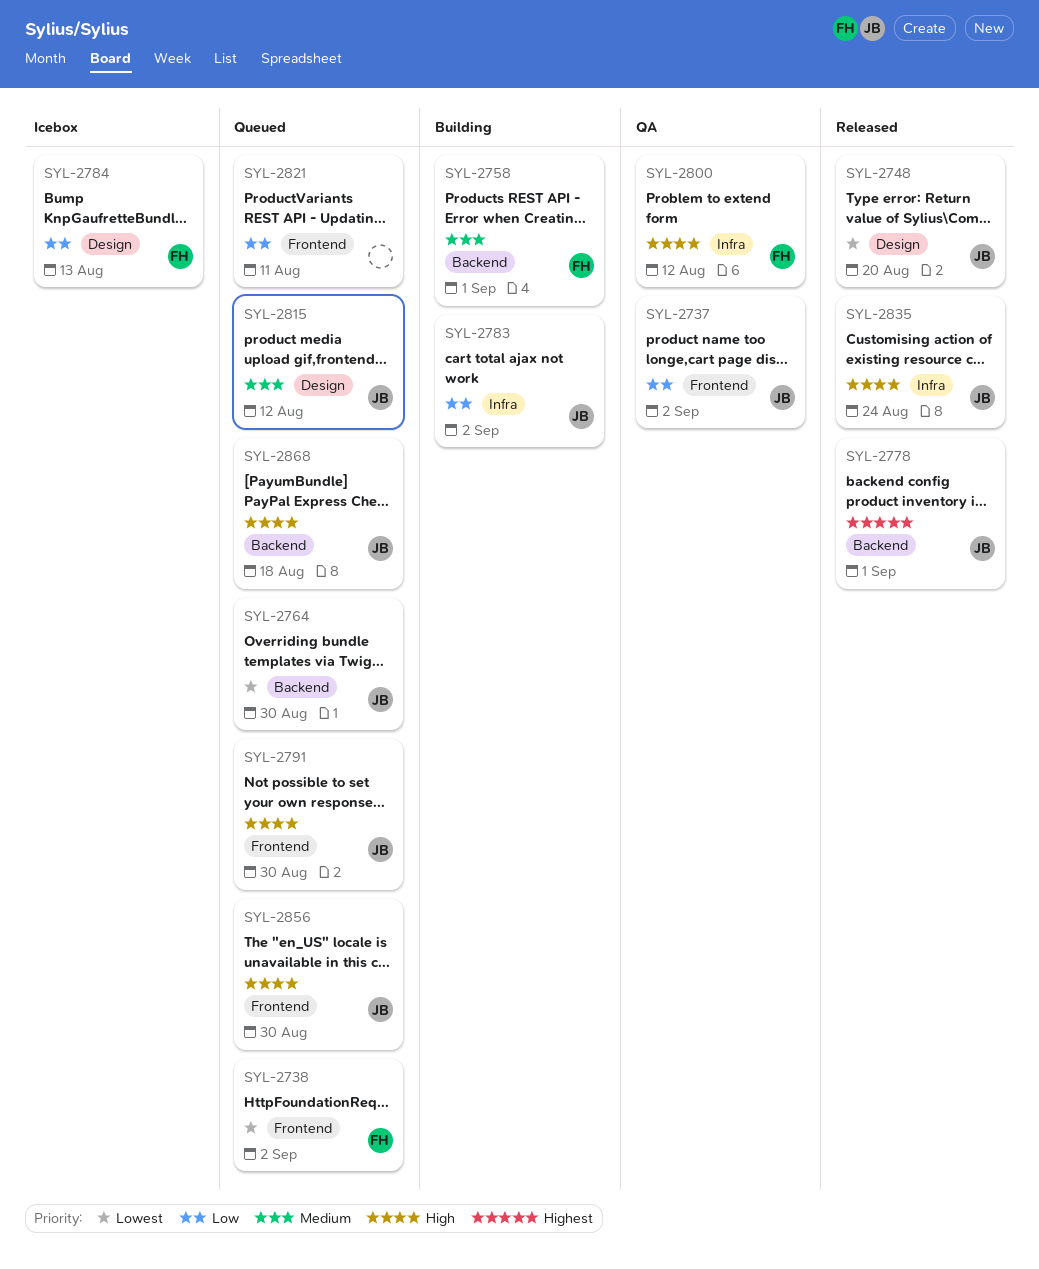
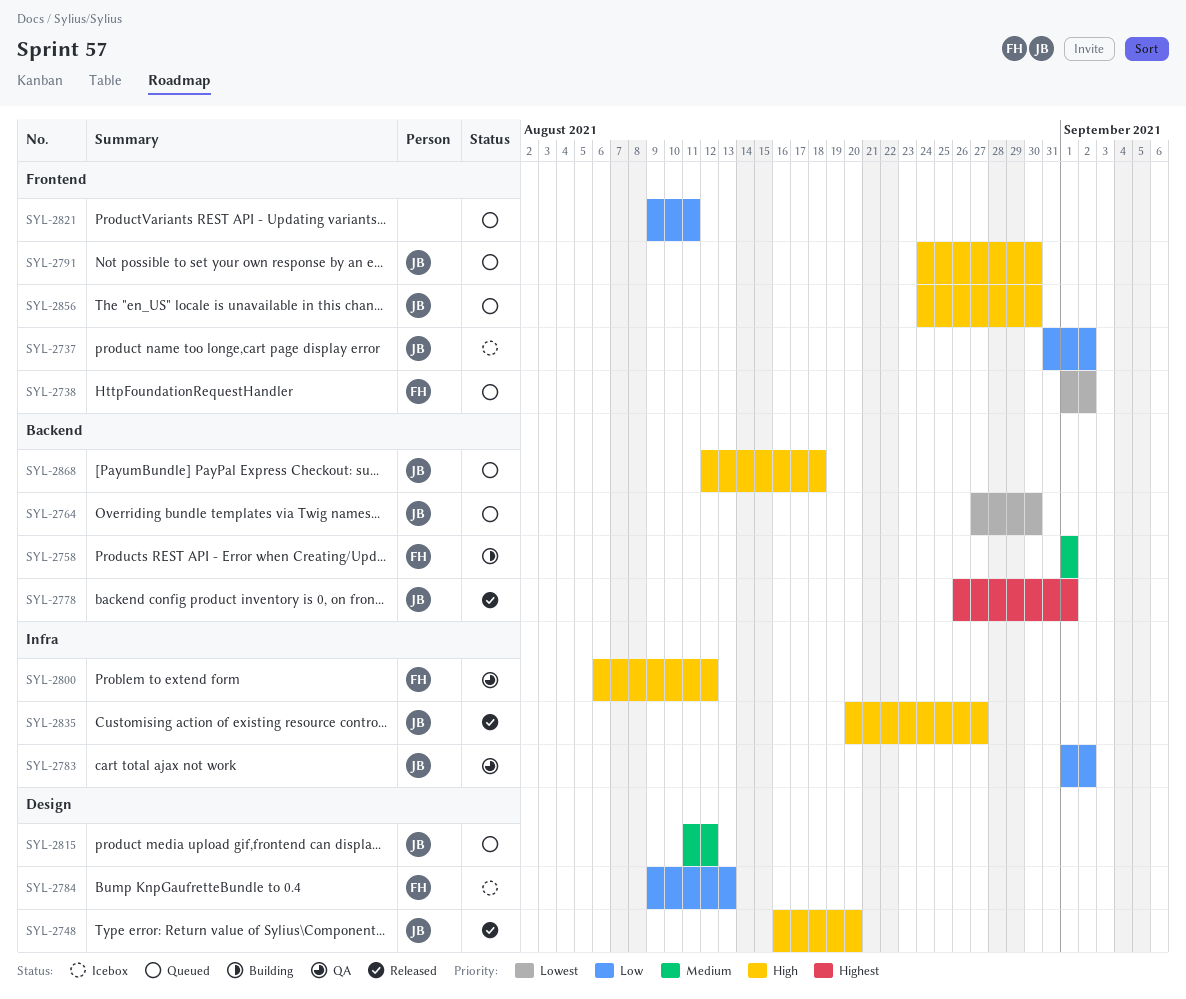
SYL-2737, status: QA -> Icebox
SYL-2748, priority: Lowest -> High
SYL-2783, status: Building -> QA
SYL-2835, due: Aug 24 -> Aug 27

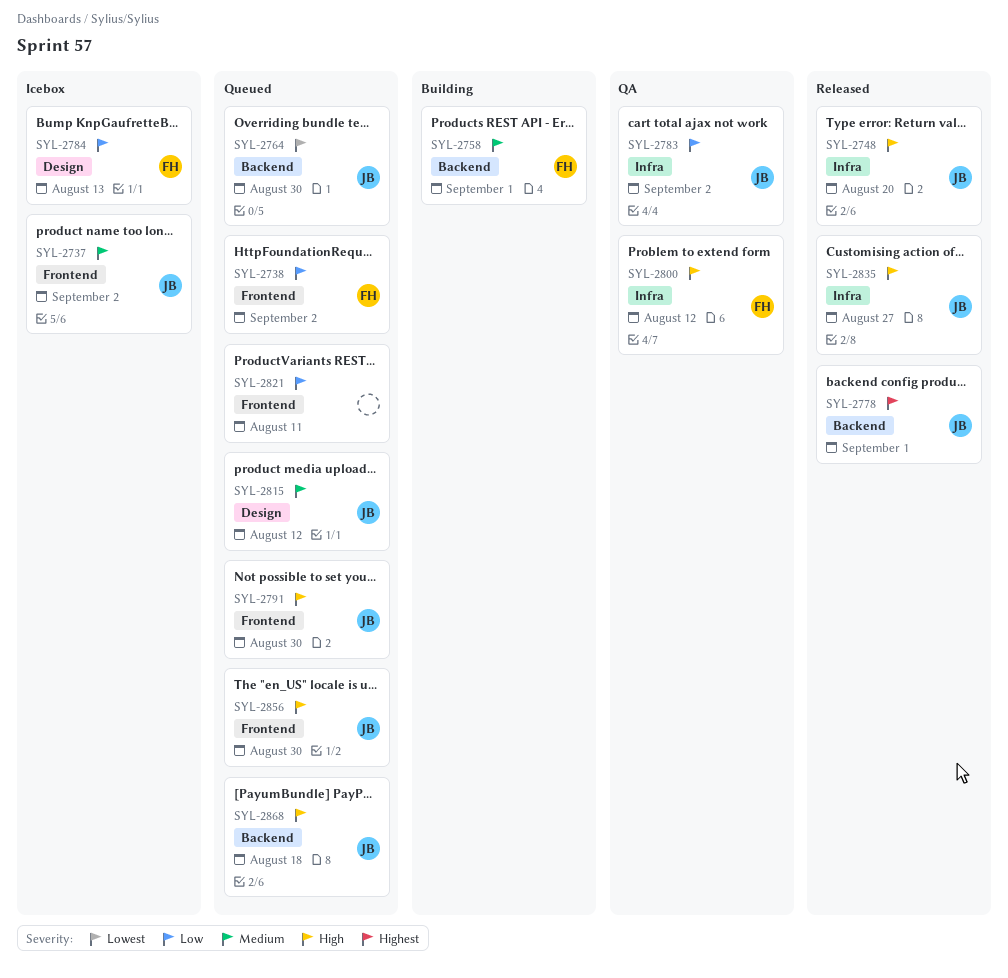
SYL-2737, priority: Low -> Medium
SYL-2738, priority: Lowest -> Low
SYL-2748, label: Design -> Infra

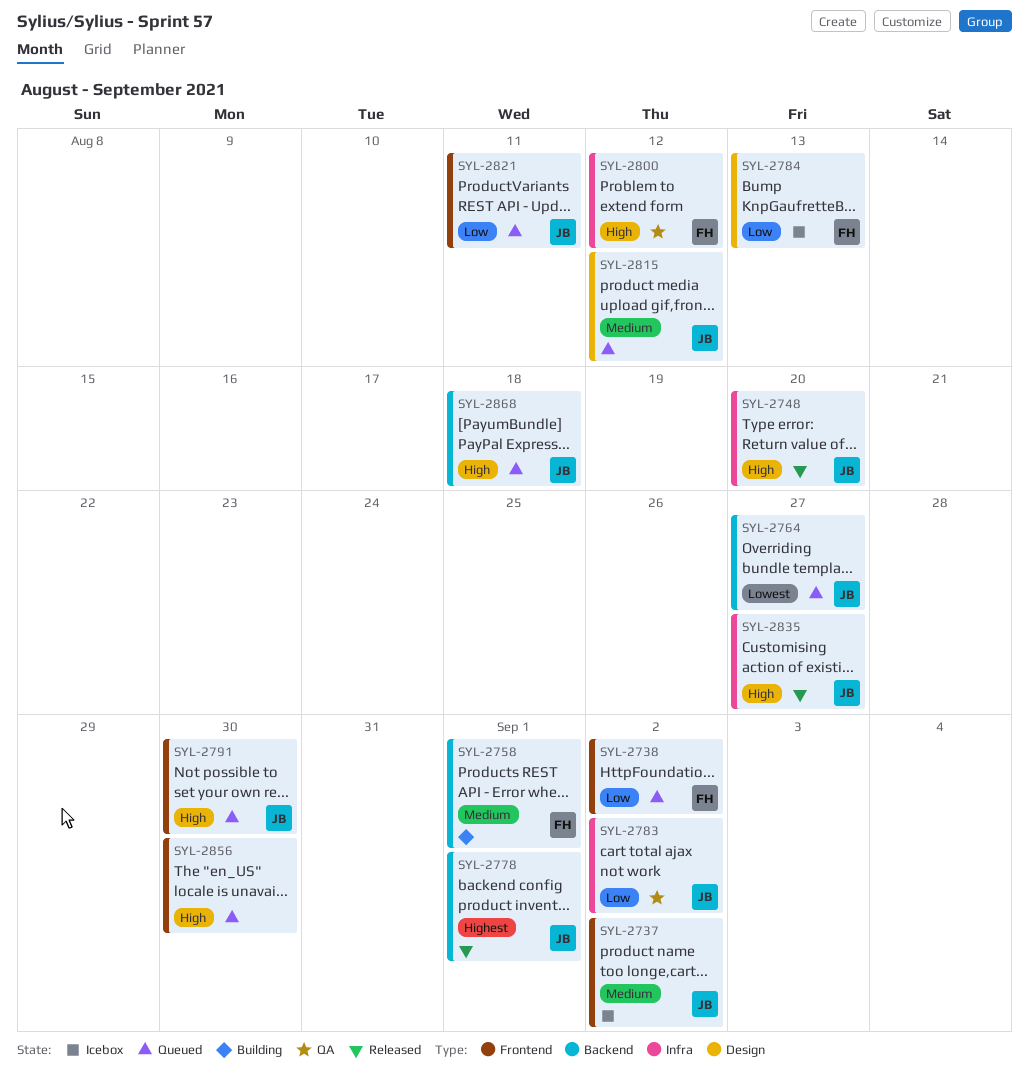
SYL-2764, due: Aug 30 -> Aug 27
SYL-2821, owner: none -> JB
SYL-2856, owner: JB -> none

